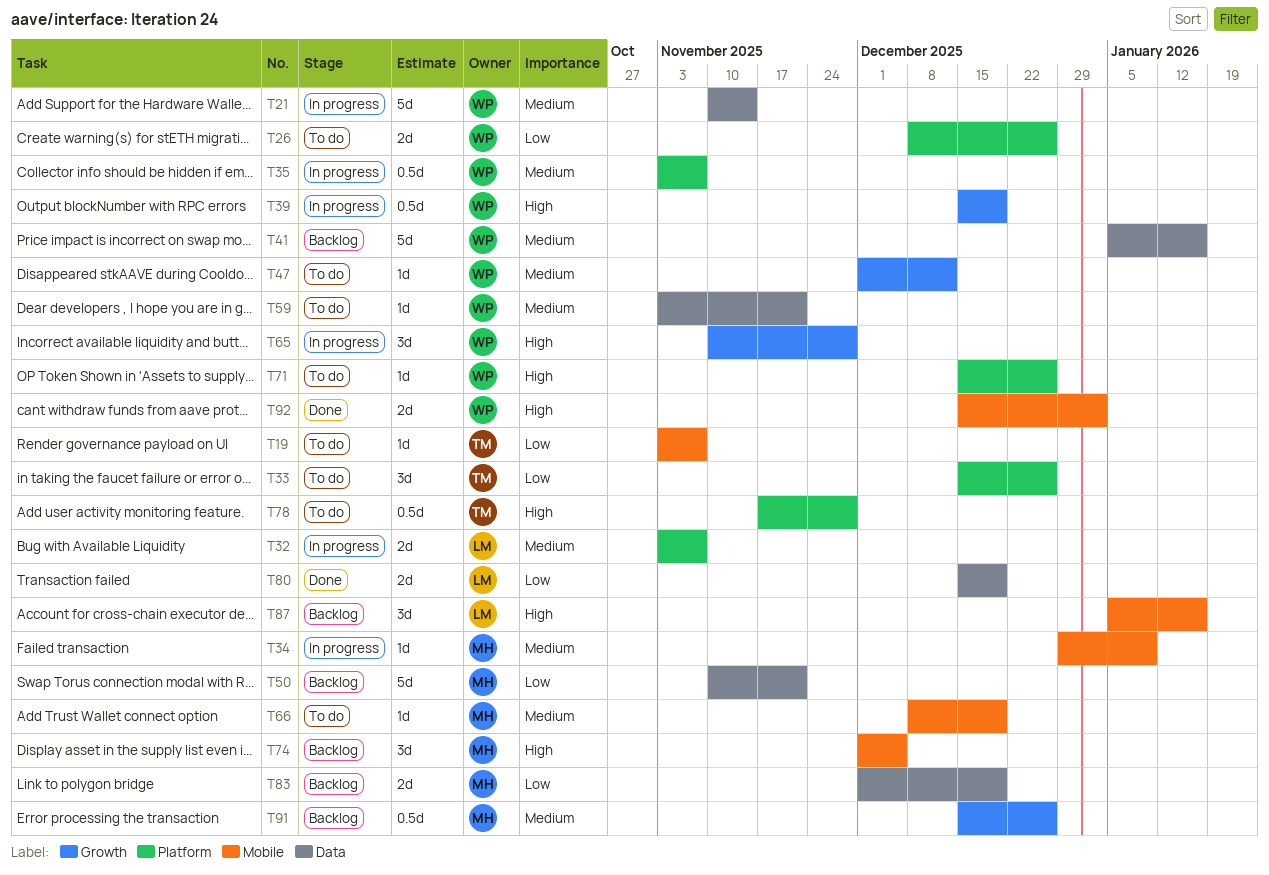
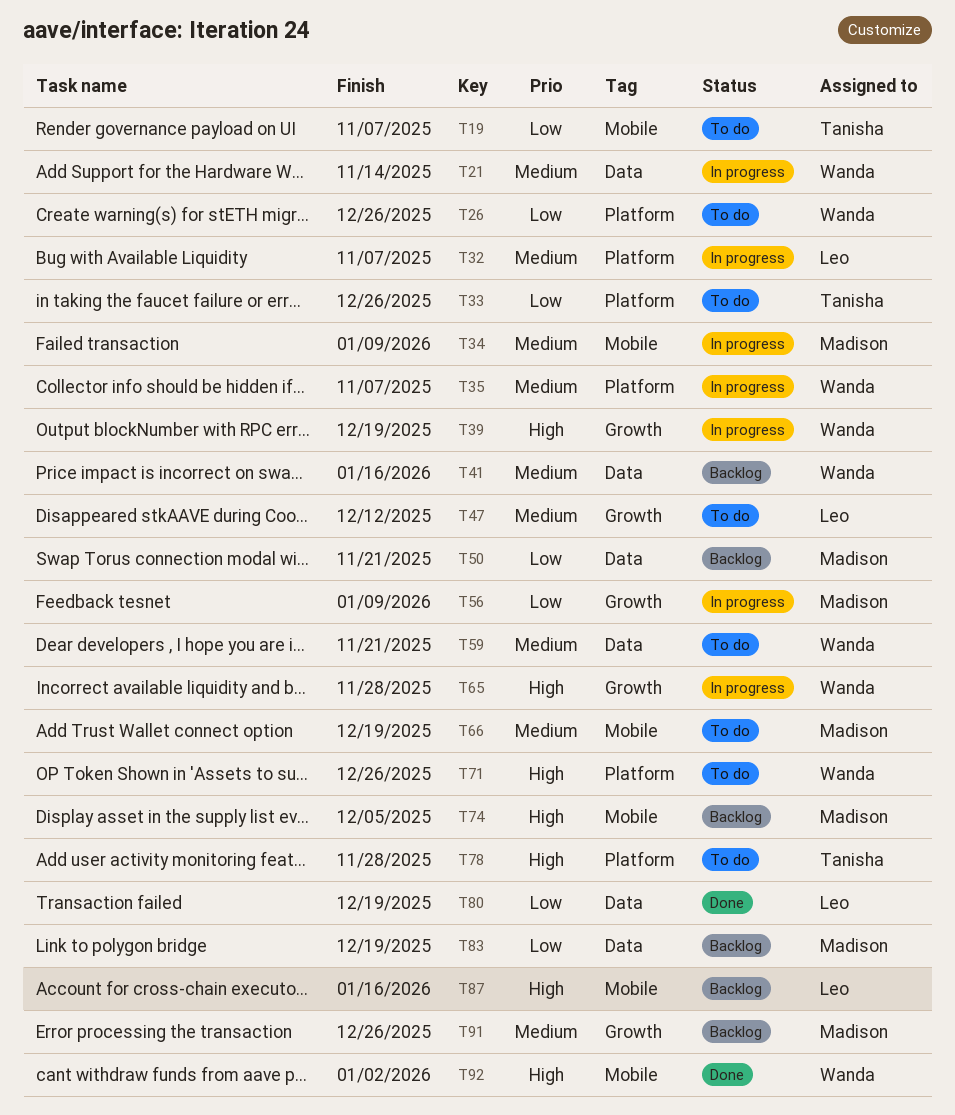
T47, owner: Wanda -> Leo
T56: none -> present

